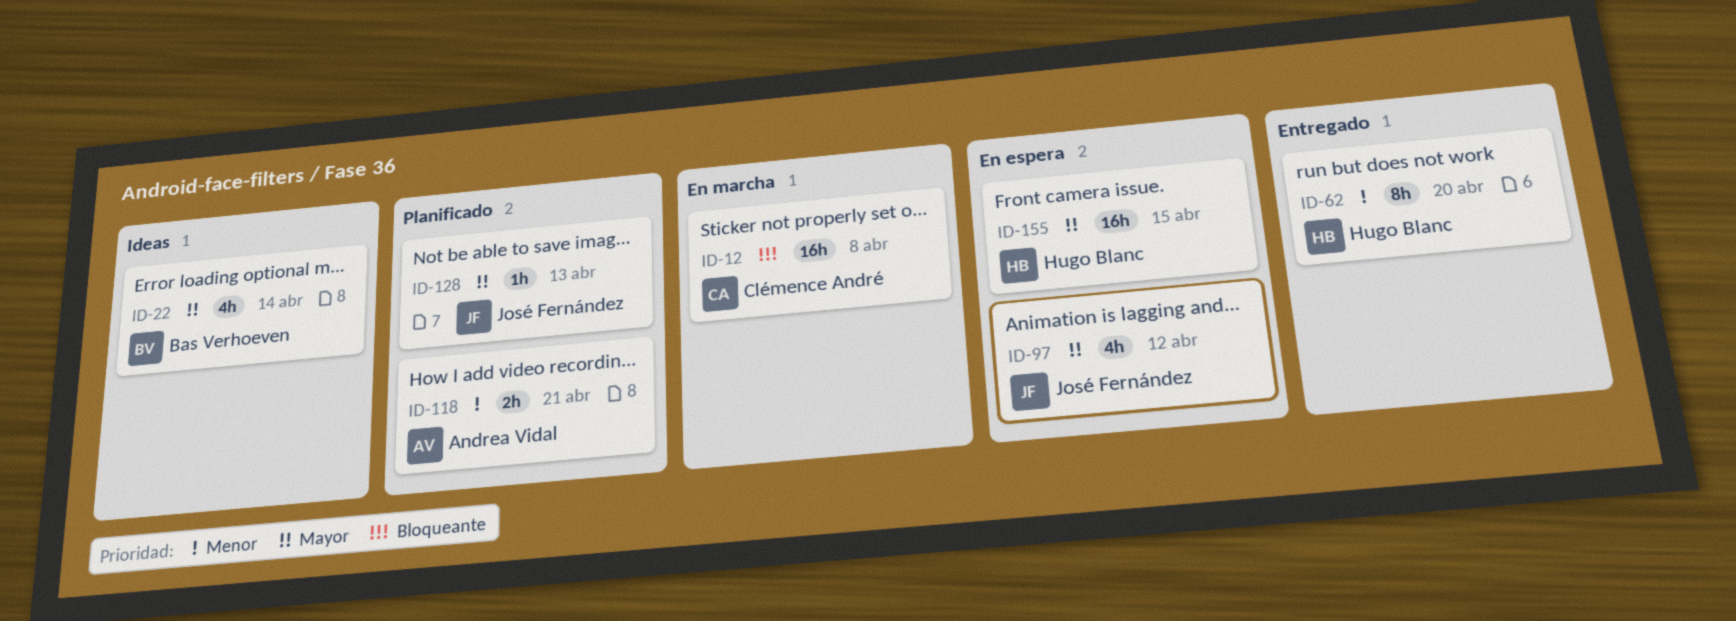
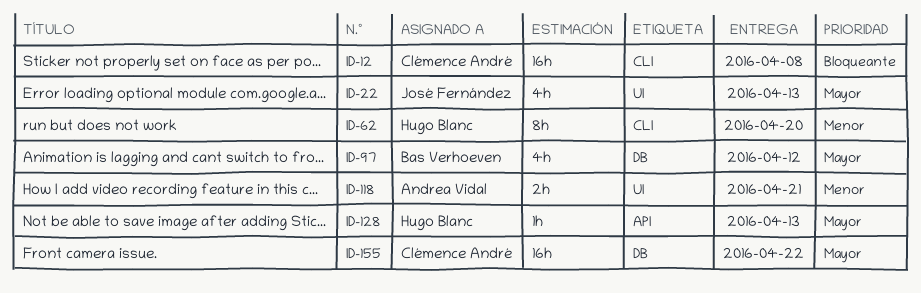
ID-22, owner: Bas Verhoeven -> José Fernández
ID-22, due: Apr 14 -> Apr 13
ID-97, owner: José Fernández -> Bas Verhoeven
ID-128, owner: José Fernández -> Hugo Blanc
ID-155, owner: Hugo Blanc -> Clémence André
ID-155, due: Apr 15 -> Apr 22

